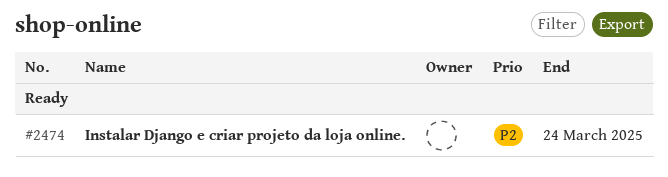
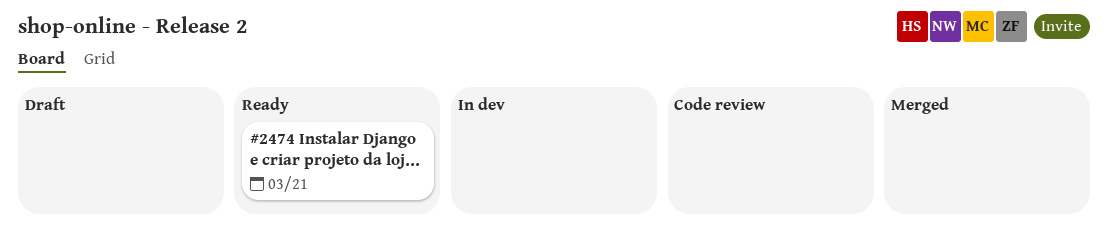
#2474, due: Mar 24 -> Mar 21

